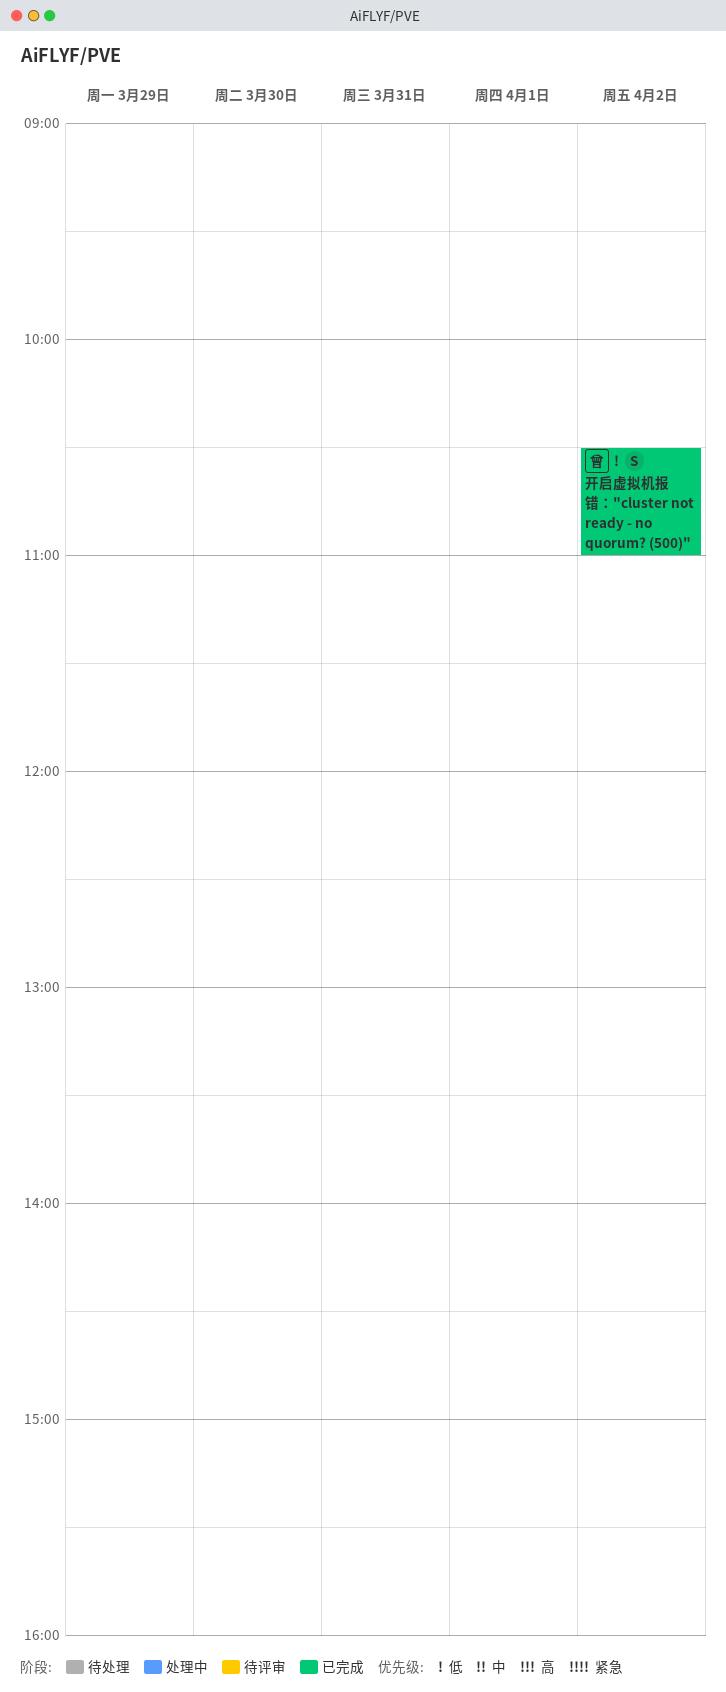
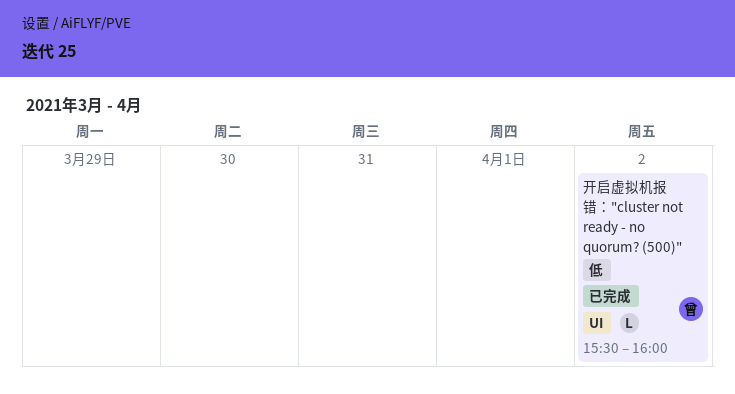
开启虚拟机报错："cluster not ready - no quorum? (500)", estimate: S -> L
开启虚拟机报错："cluster not ready - no quorum? (500)", begins: 10:30 -> 15:30
开启虚拟机报错："cluster not ready - no quorum? (500)", ends: 11:00 -> 16:00

